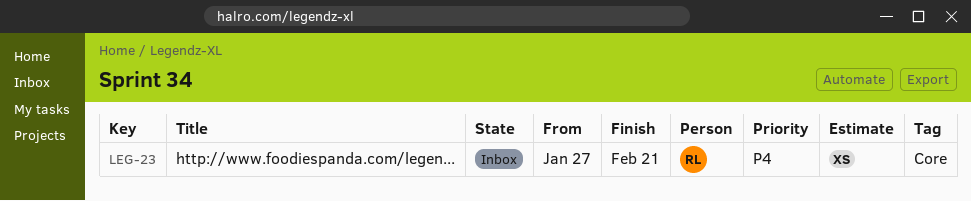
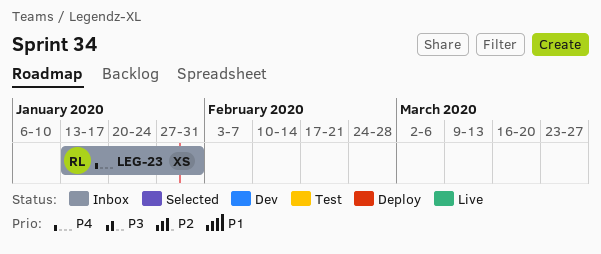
LEG-23, start: Jan 27 -> Jan 13
LEG-23, due: Feb 21 -> Jan 31

